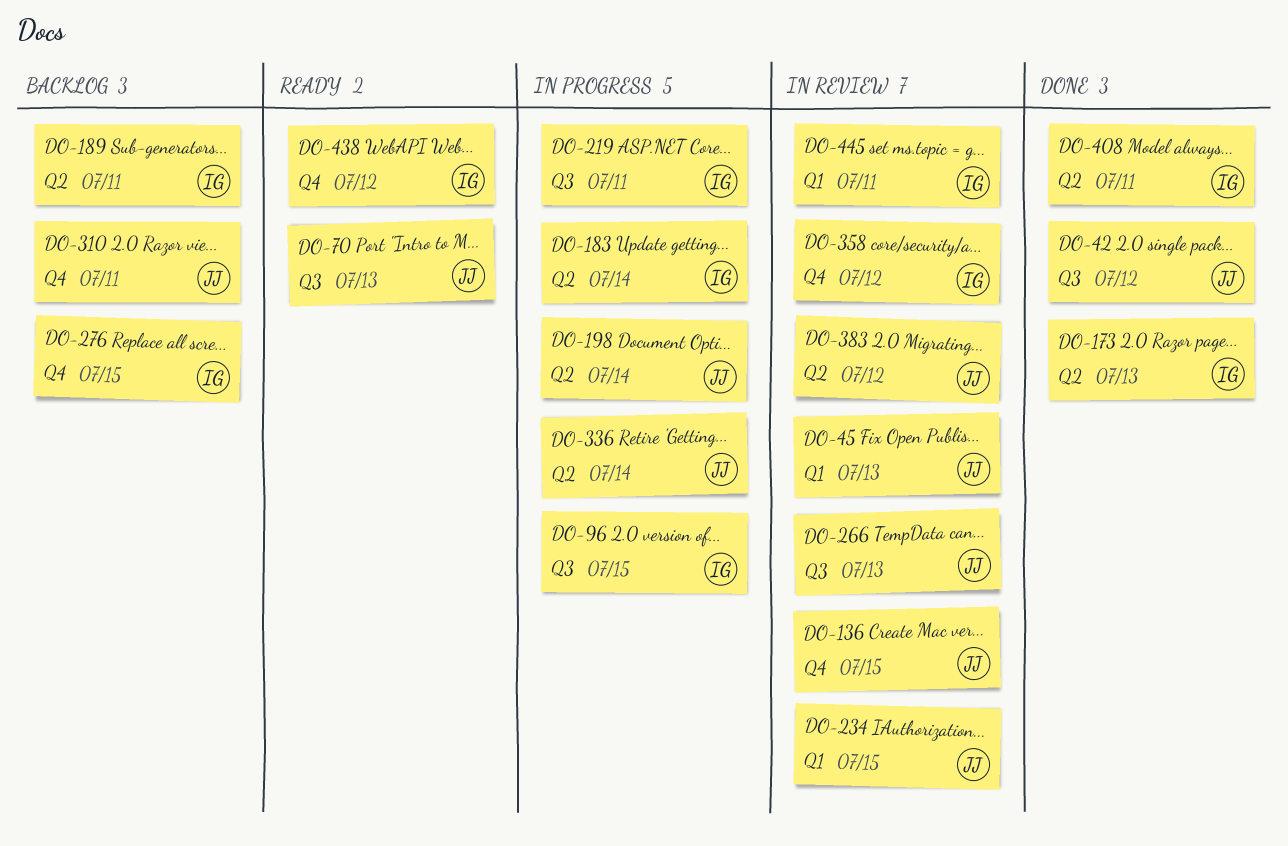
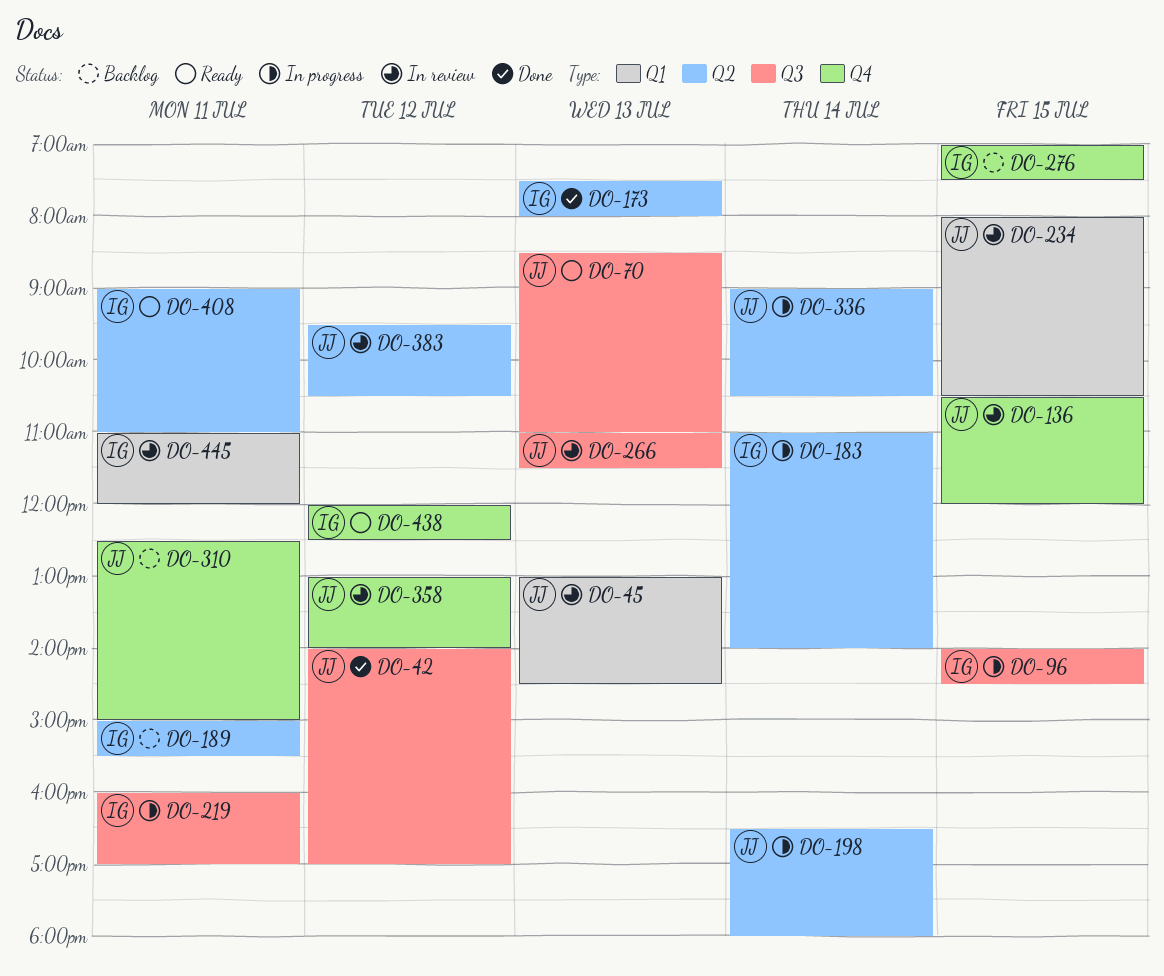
DO-358, owner: IG -> JJ
DO-408, status: Done -> Ready

